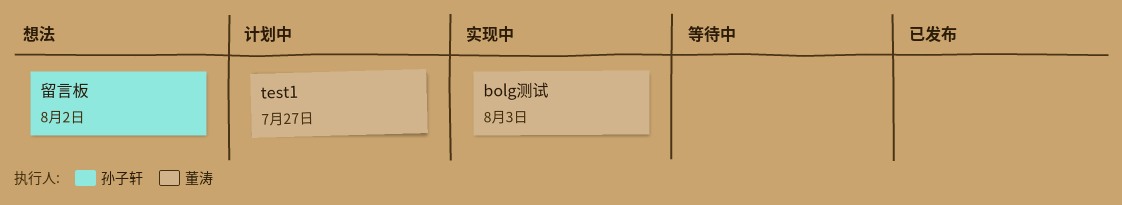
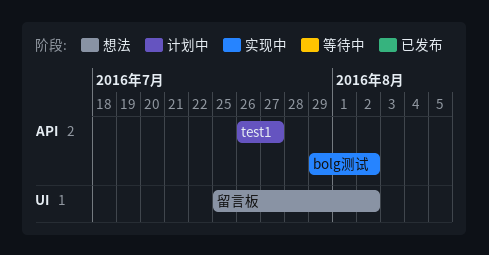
bolg测试, due: Aug 3 -> Aug 2

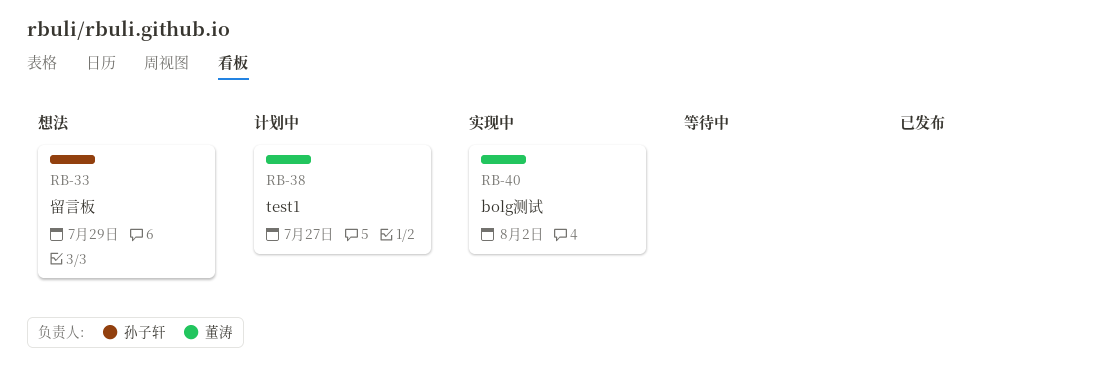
留言板, due: Aug 2 -> Jul 29

